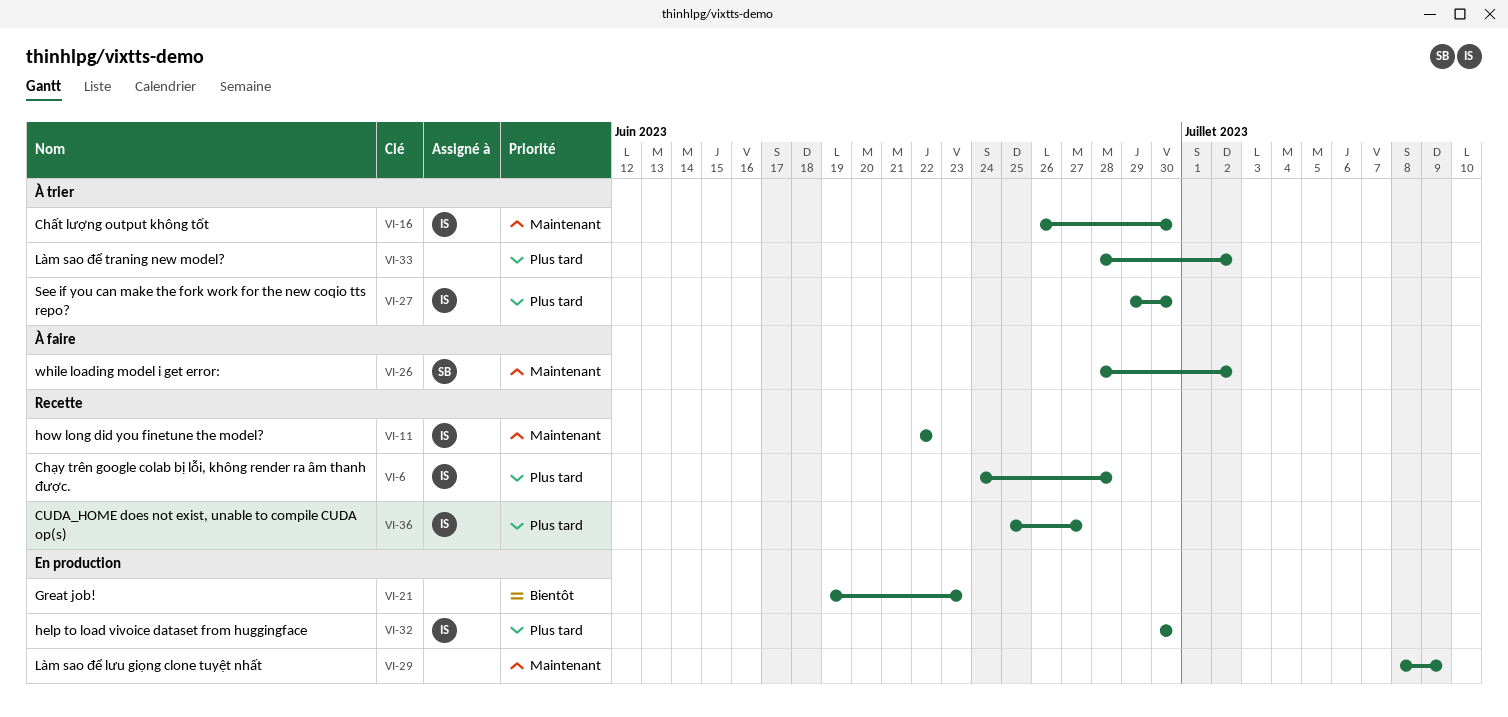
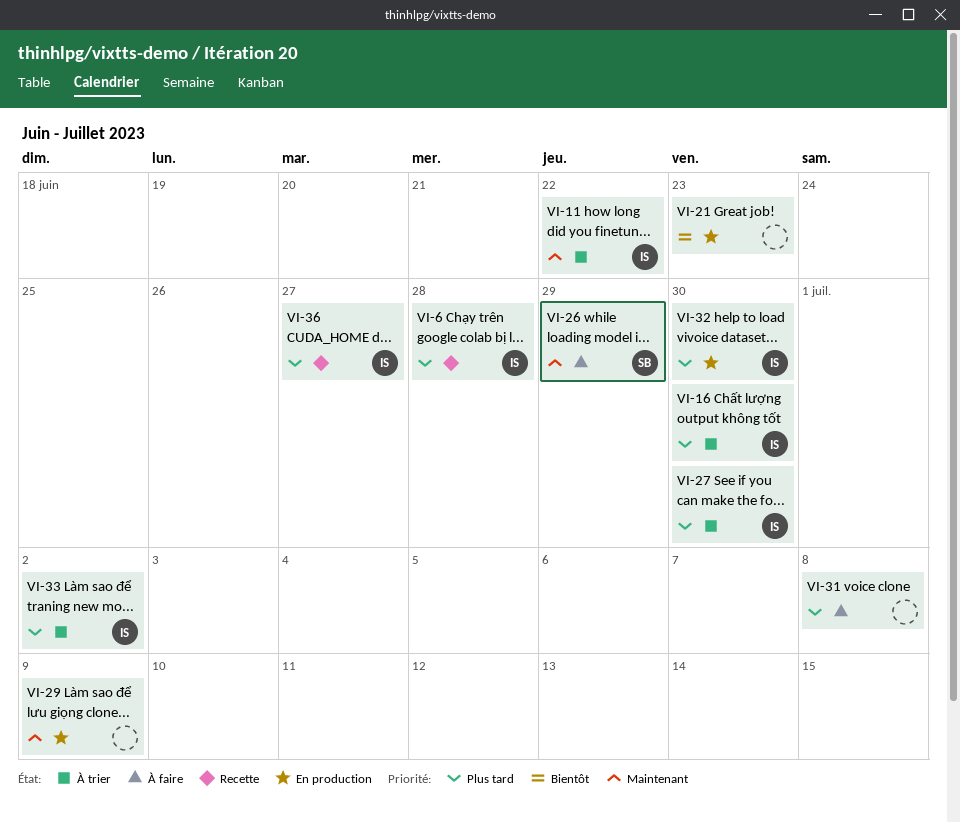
VI-11, status: Recette -> À trier
VI-16, priority: Maintenant -> Plus tard
VI-26, due: Jul 2 -> Jun 29
VI-31: none -> present
VI-33, owner: none -> IS

